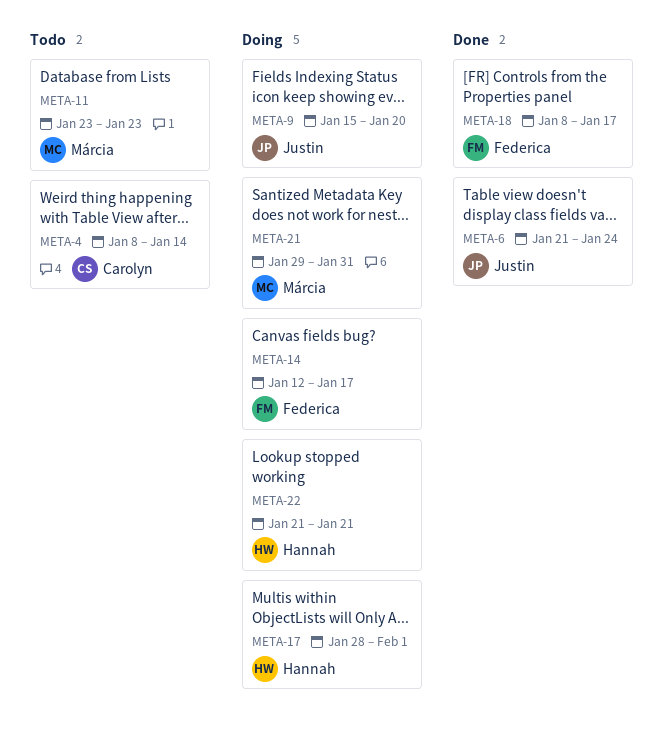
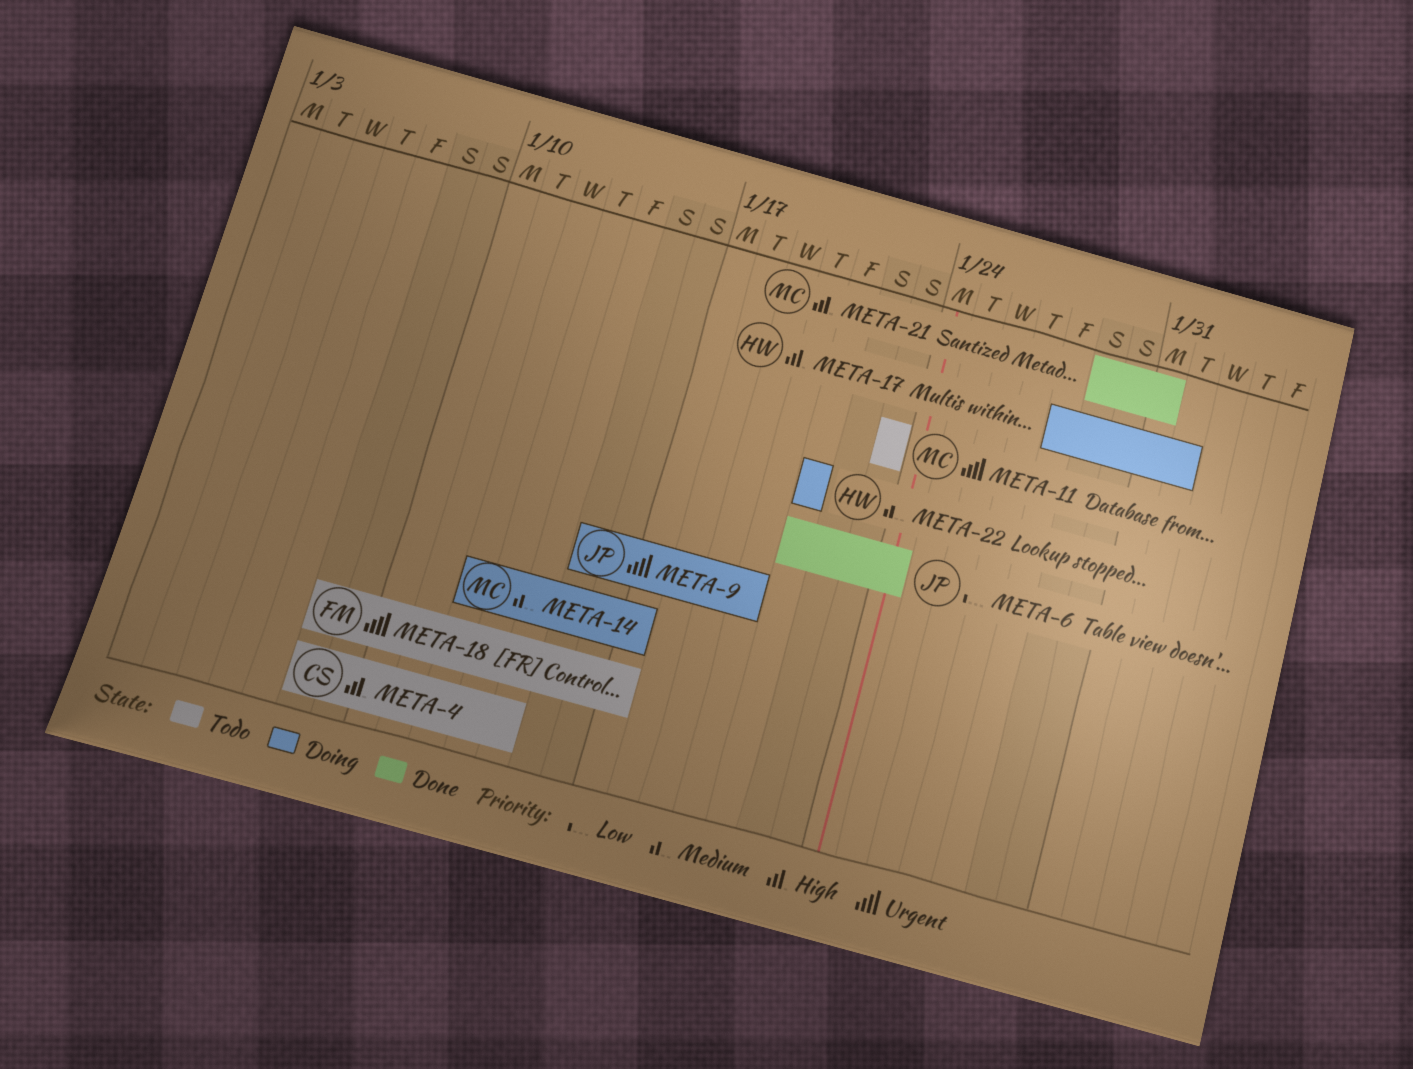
META-14, owner: Federica -> Márcia
META-18, status: Done -> Todo
META-21, status: Doing -> Done

